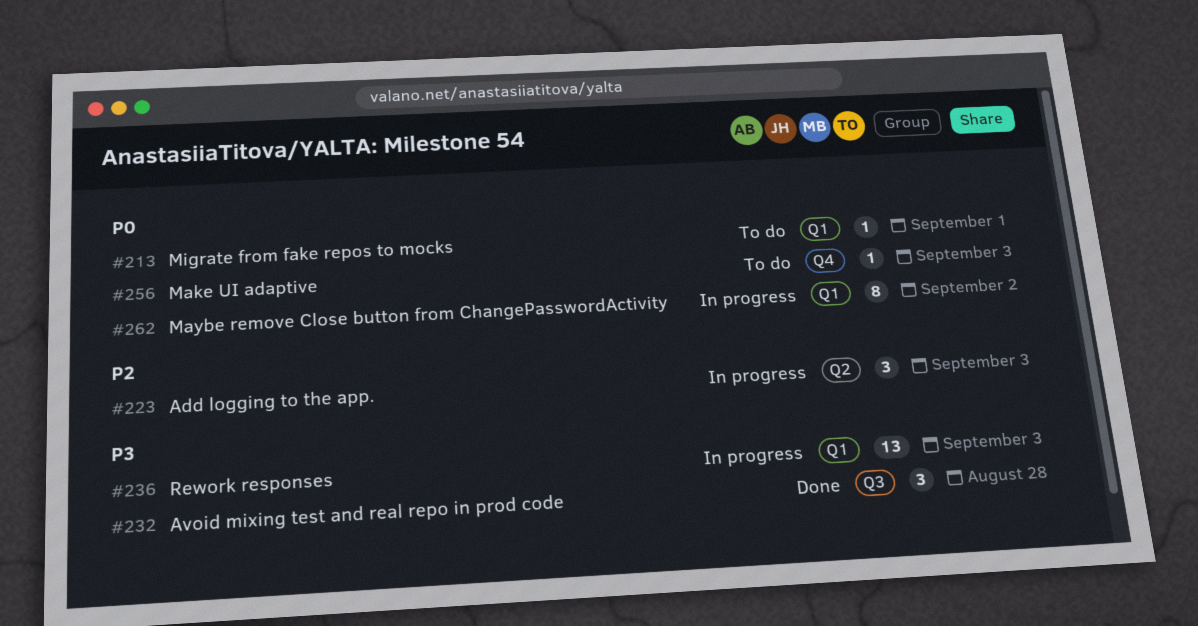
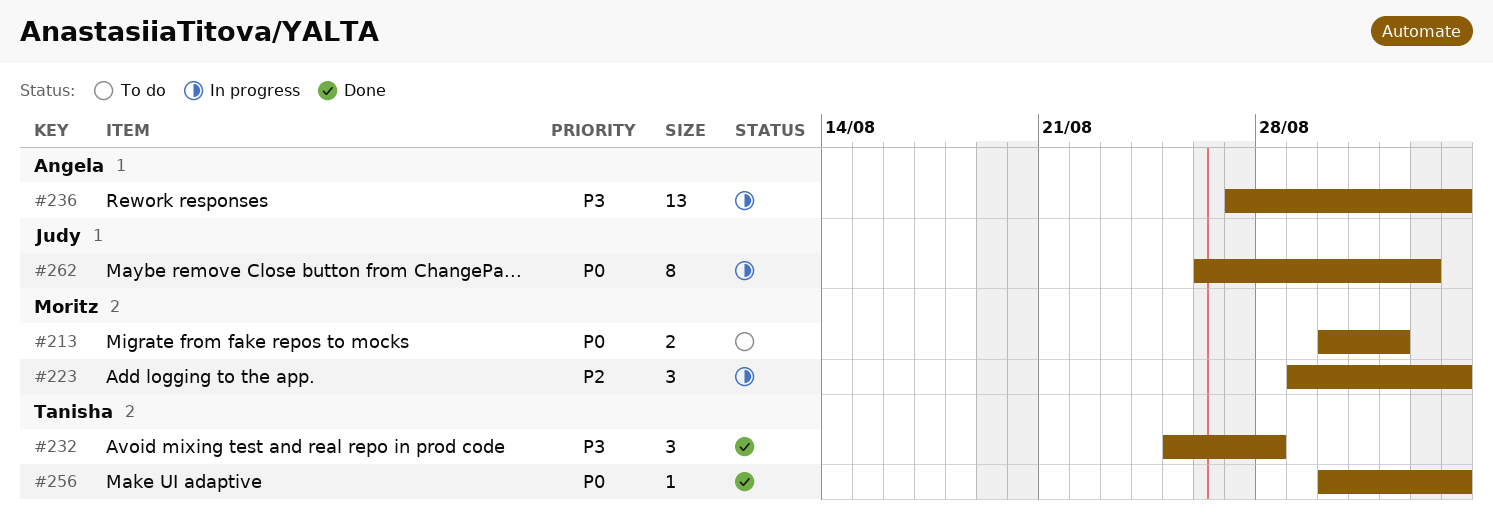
#213, estimate: 1 -> 2
#256, status: To do -> Done

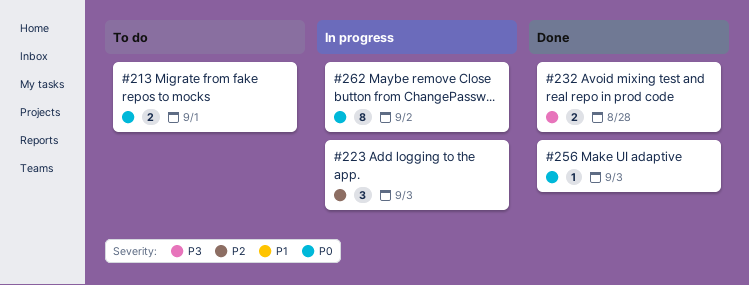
#232, estimate: 3 -> 2
#236: present -> none

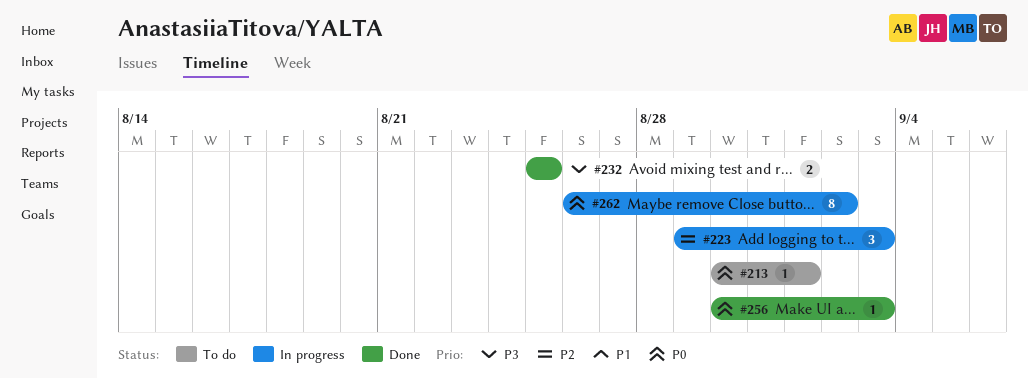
#213, estimate: 2 -> 1
#232, due: Aug 28 -> Aug 25

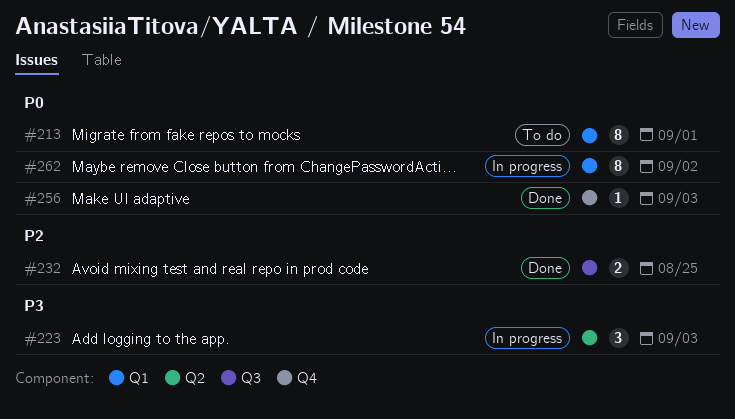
#213, estimate: 1 -> 8
#223, priority: P2 -> P3
#232, priority: P3 -> P2

